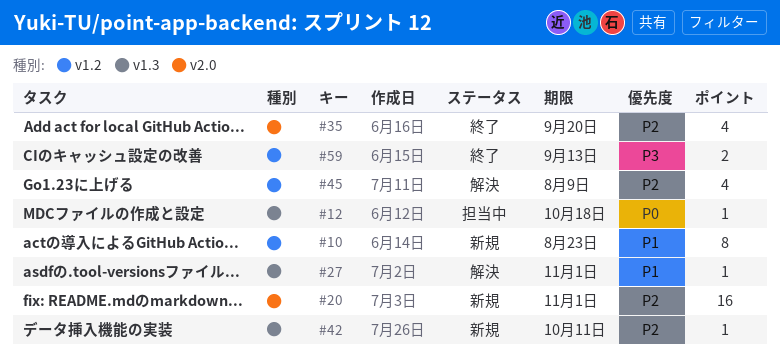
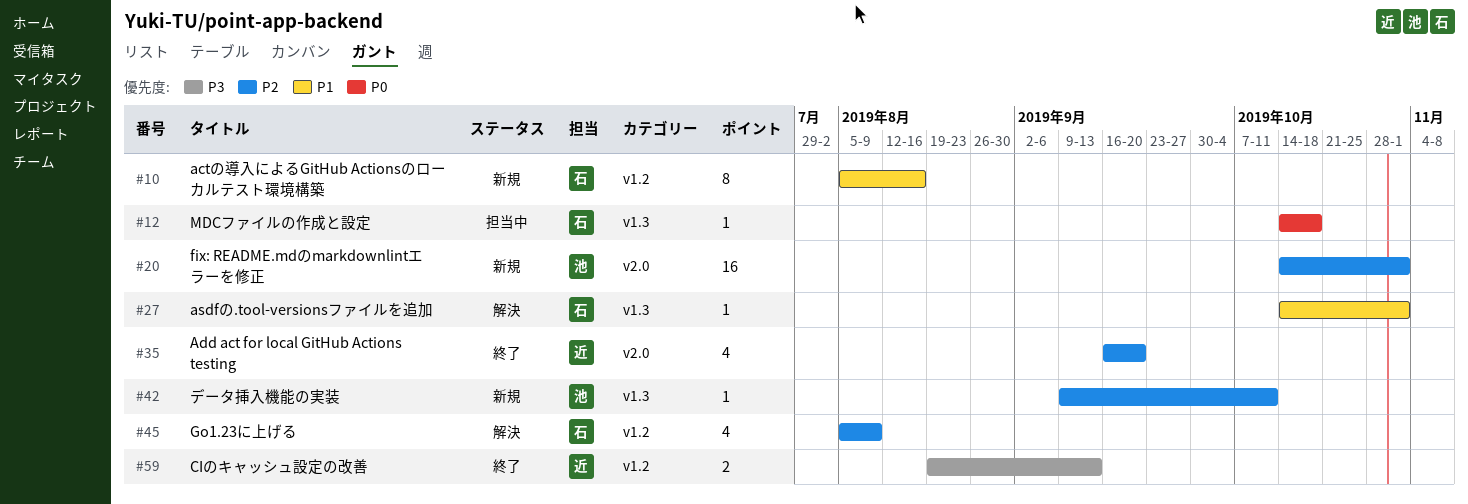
#10, due: Aug 23 -> Aug 16

